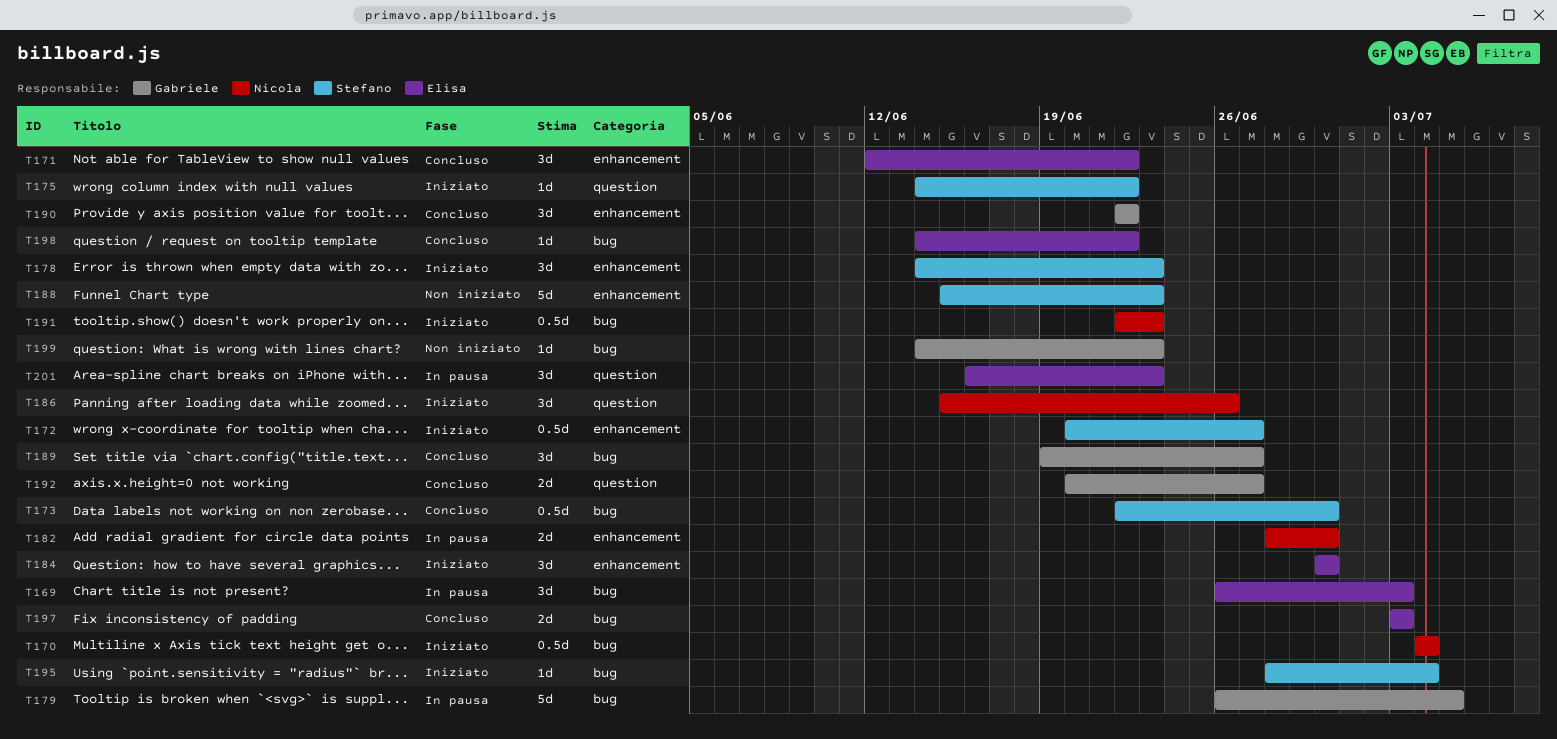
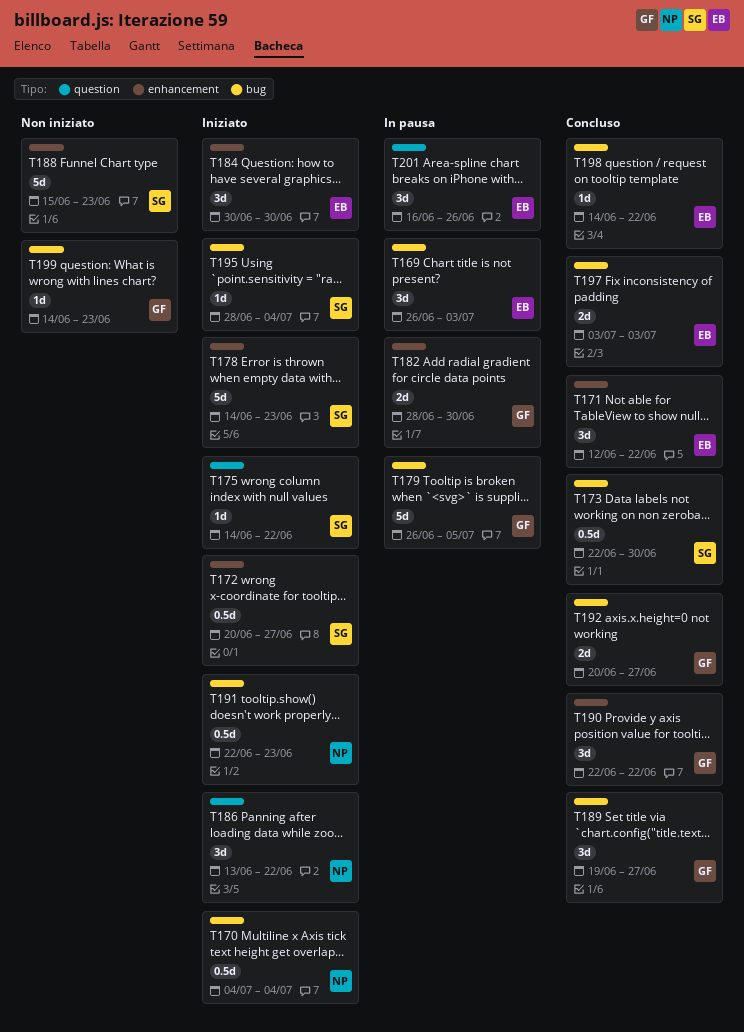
T178, estimate: 3d -> 5d
T182, owner: Nicola -> Gabriele
T186, start: Jun 15 -> Jun 13
T186, due: Jun 26 -> Jun 22
T192, label: question -> bug
T201, due: Jun 23 -> Jun 26

